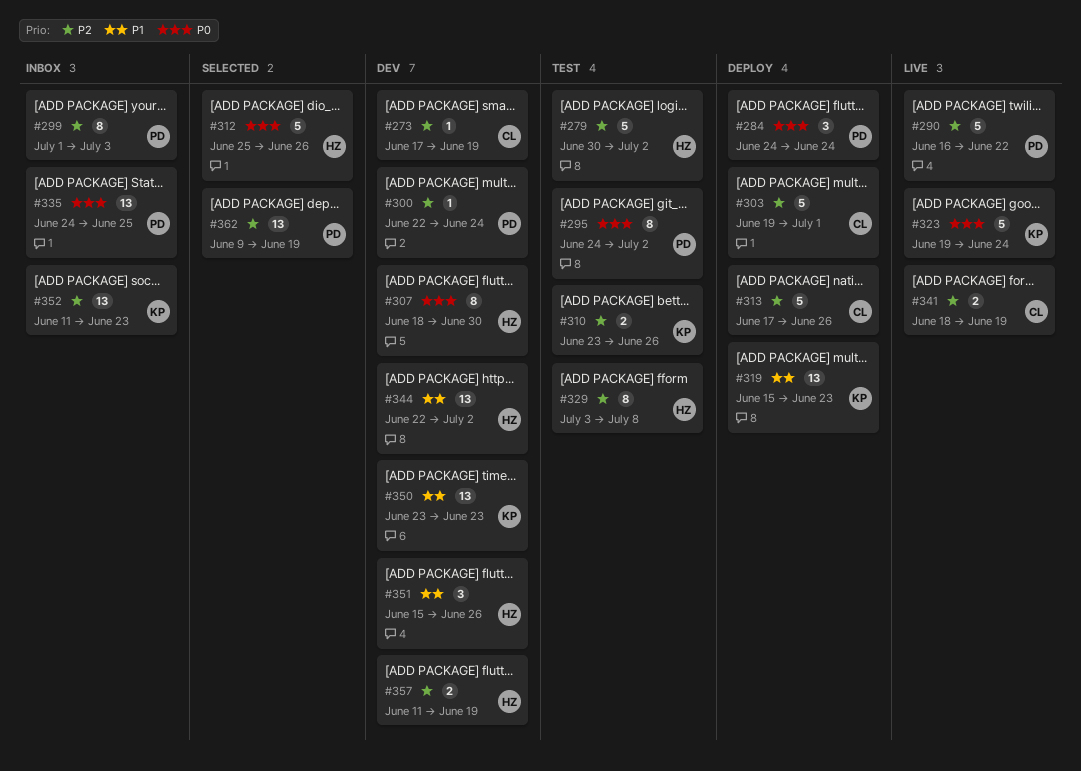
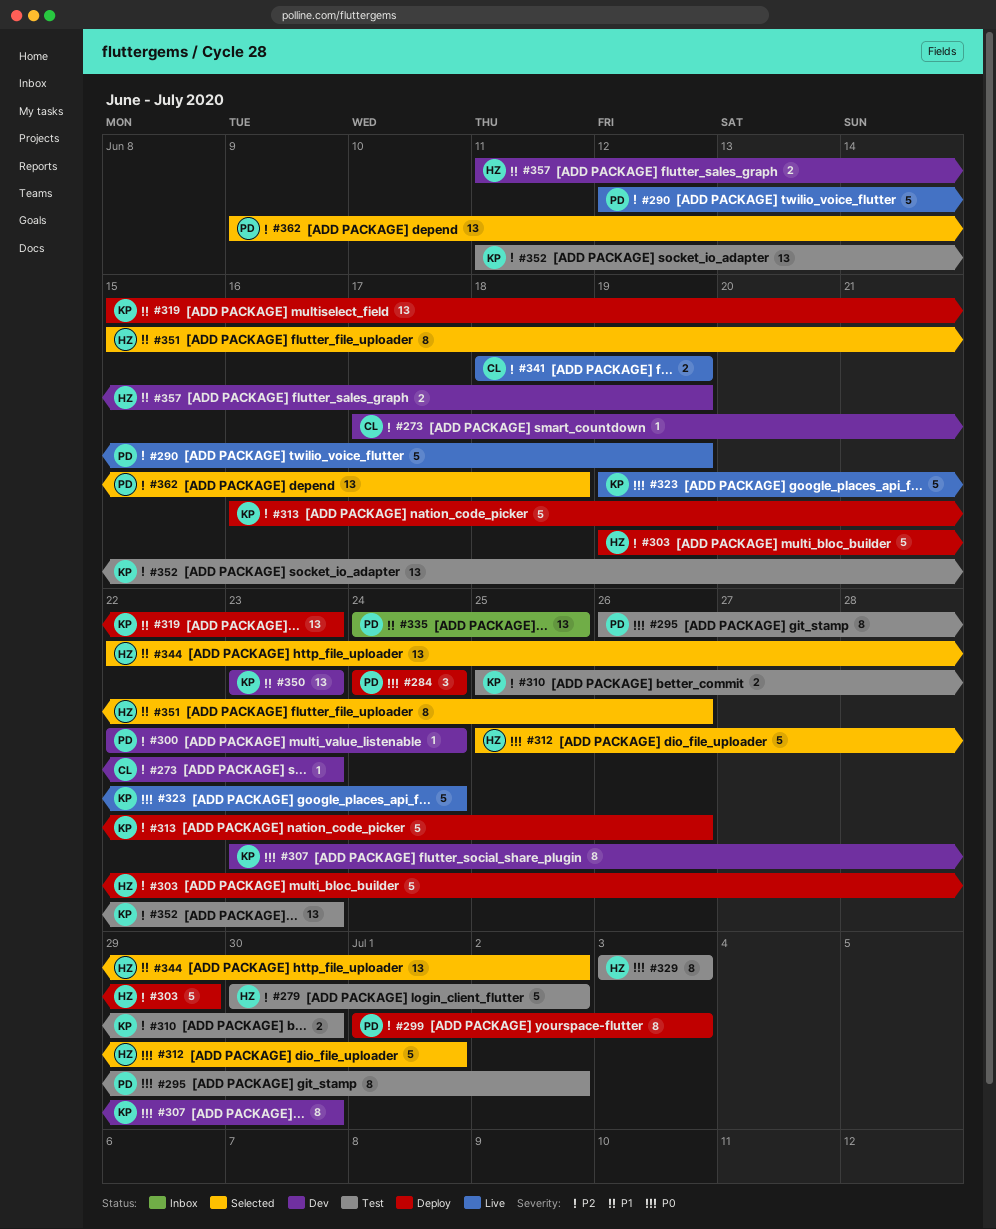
#273, due: Jun 19 -> Jun 23
#290, start: Jun 16 -> Jun 12
#290, due: Jun 22 -> Jun 19
#295, start: Jun 24 -> Jun 26
#299, status: Inbox -> Deploy
#303, owner: CL -> HZ
#303, due: Jul 1 -> Jun 29
#307, owner: HZ -> KP
#307, start: Jun 18 -> Jun 23
#310, start: Jun 23 -> Jun 25
#310, due: Jun 26 -> Jun 30
#312, due: Jun 26 -> Jul 1
#313, owner: CL -> KP
#313, start: Jun 17 -> Jun 16
#329, priority: P2 -> P0
#329, due: Jul 8 -> Jul 3
#335, priority: P0 -> P1
#344, status: Dev -> Selected
#351, status: Dev -> Selected
#351, estimate: 3 -> 8
#352, status: Inbox -> Test
#357, priority: P2 -> P1
#362, due: Jun 19 -> Jun 18

